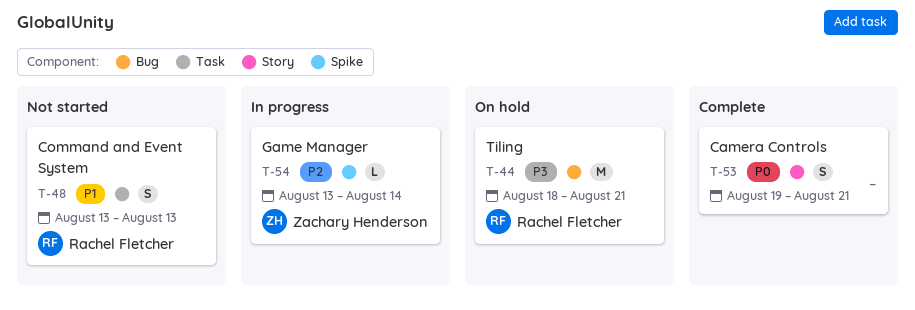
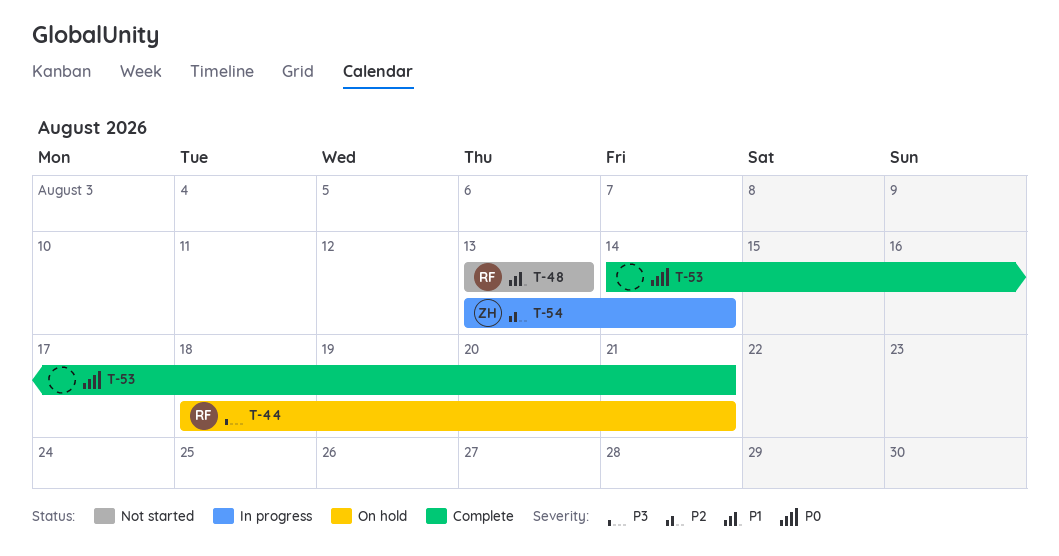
T-53, start: Aug 19 -> Aug 14

